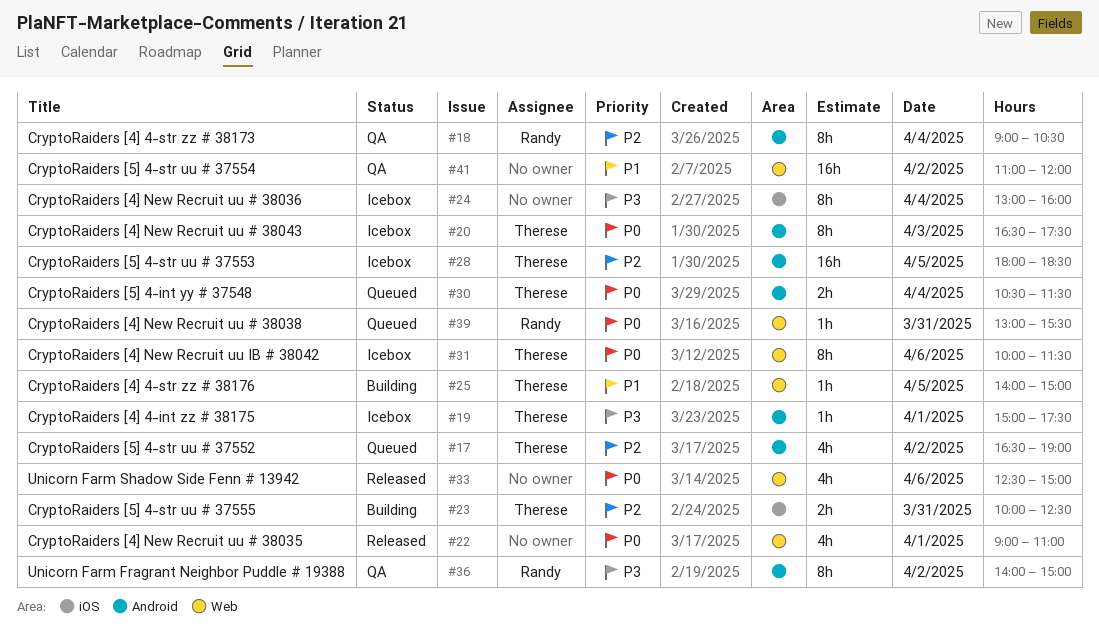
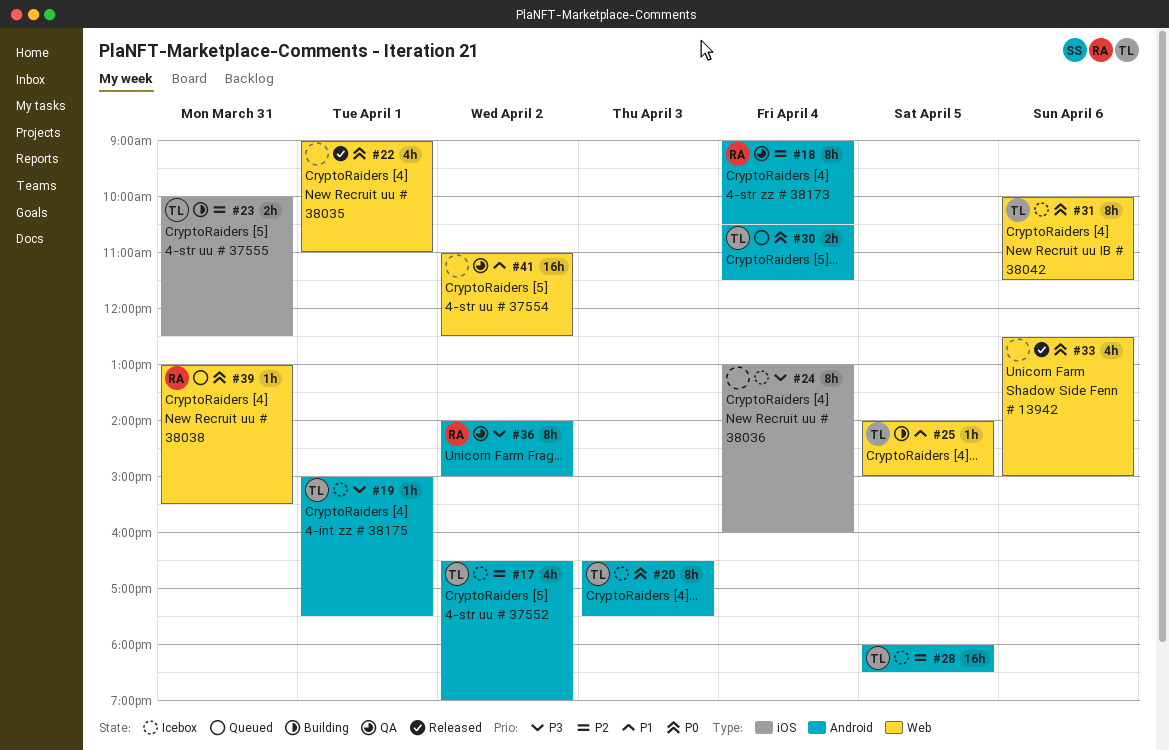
#17, status: Queued -> Icebox
#41, ends: 12:00 -> 12:30

